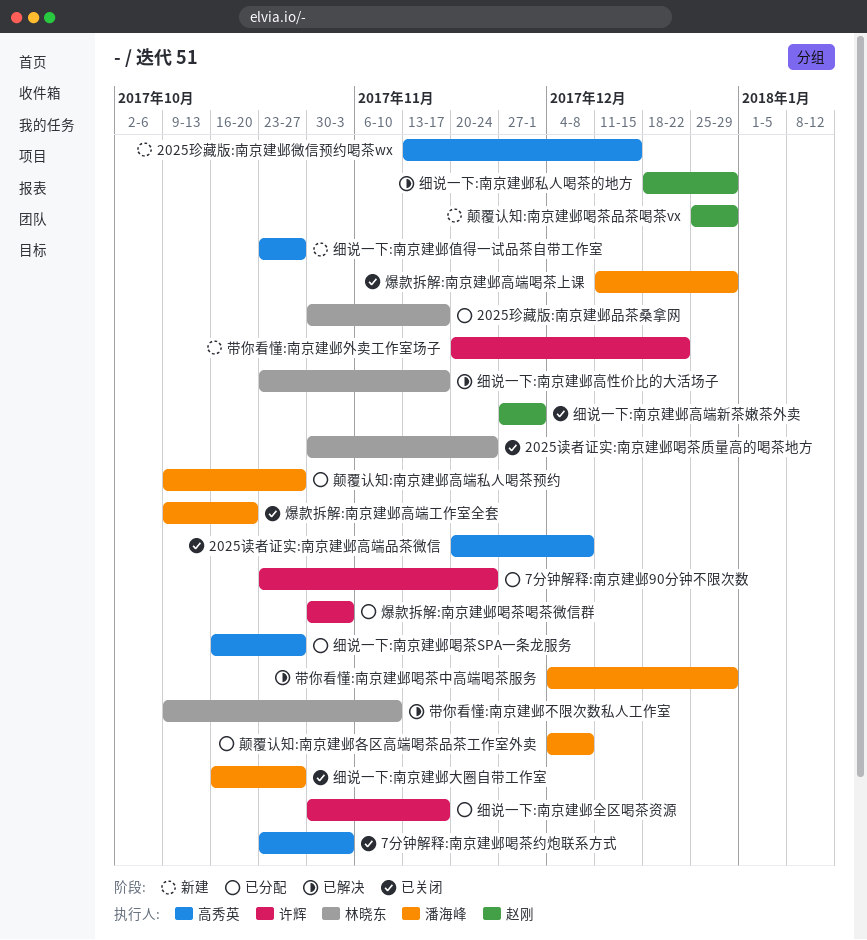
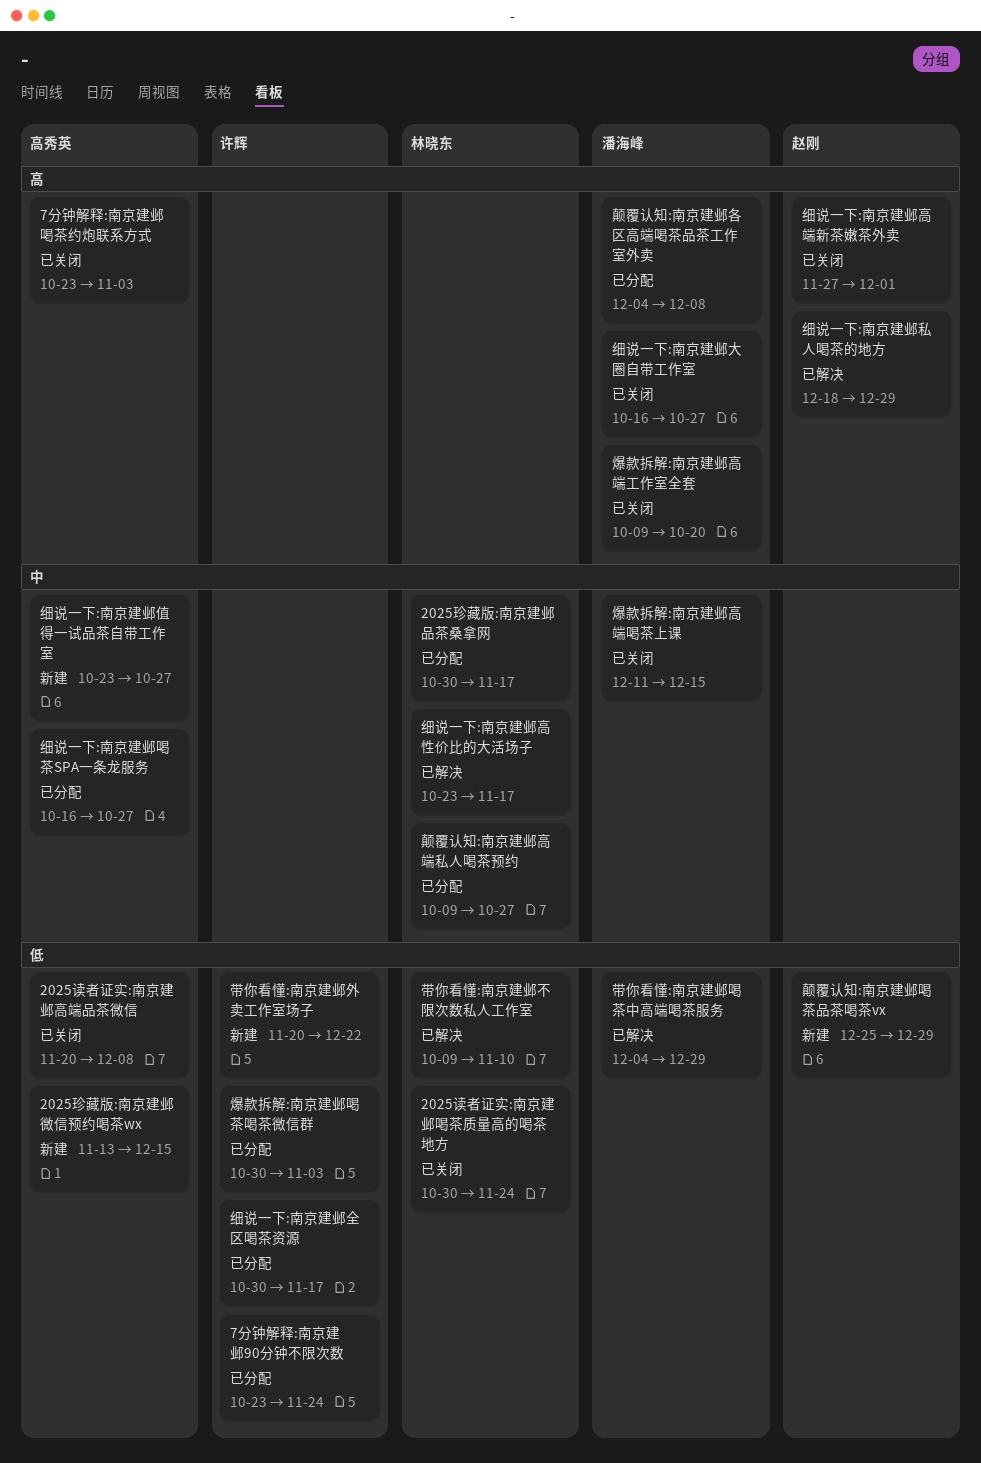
爆款拆解:南京建邺高端喝茶上课, due: Dec 29 -> Dec 15
颠覆认知:南京建邺高端私人喝茶预约, owner: 潘海峰 -> 林晓东

